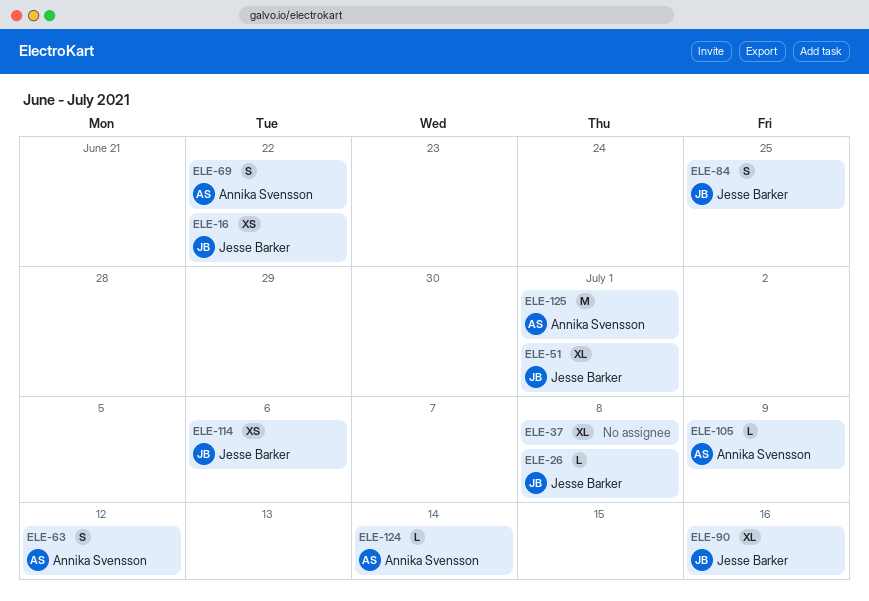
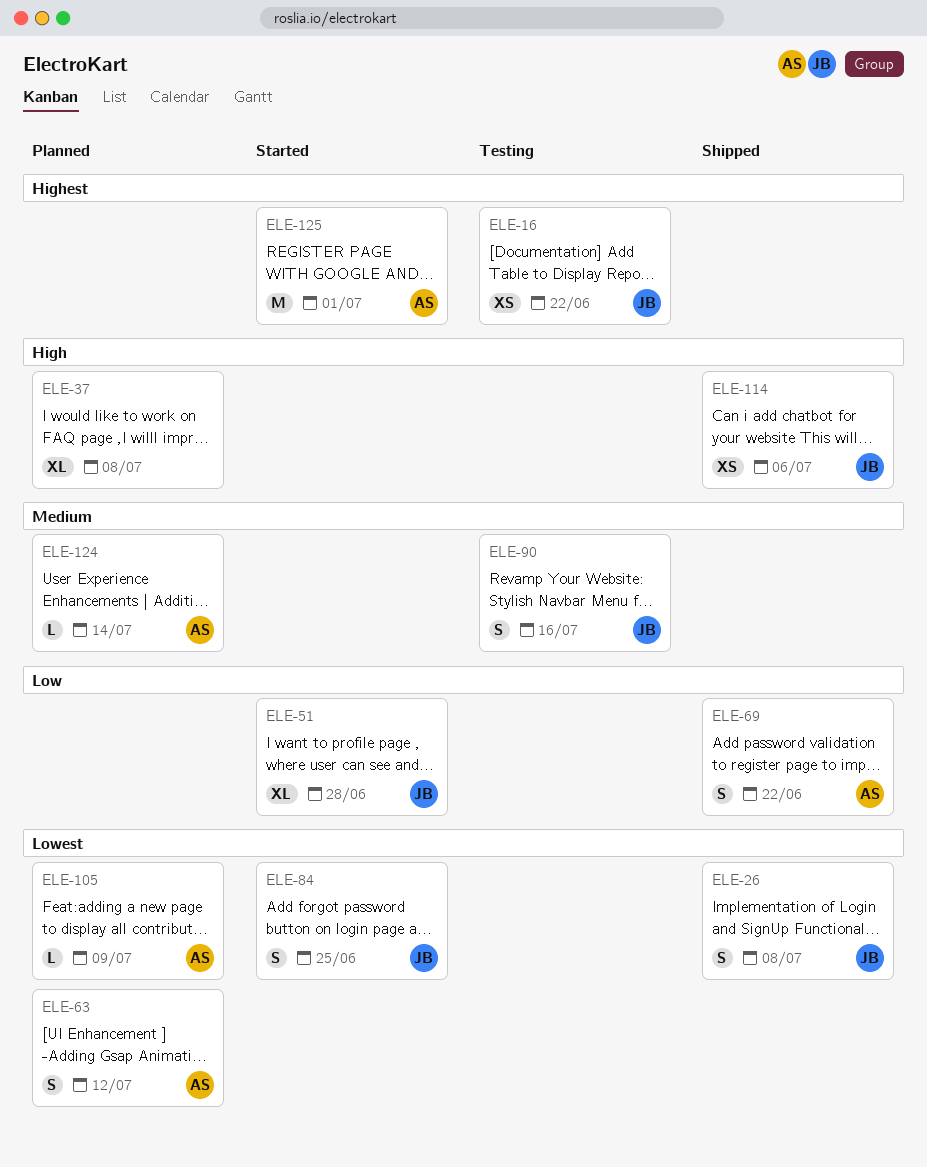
ELE-26, estimate: L -> S
ELE-51, due: Jul 1 -> Jun 28
ELE-90, estimate: XL -> S

